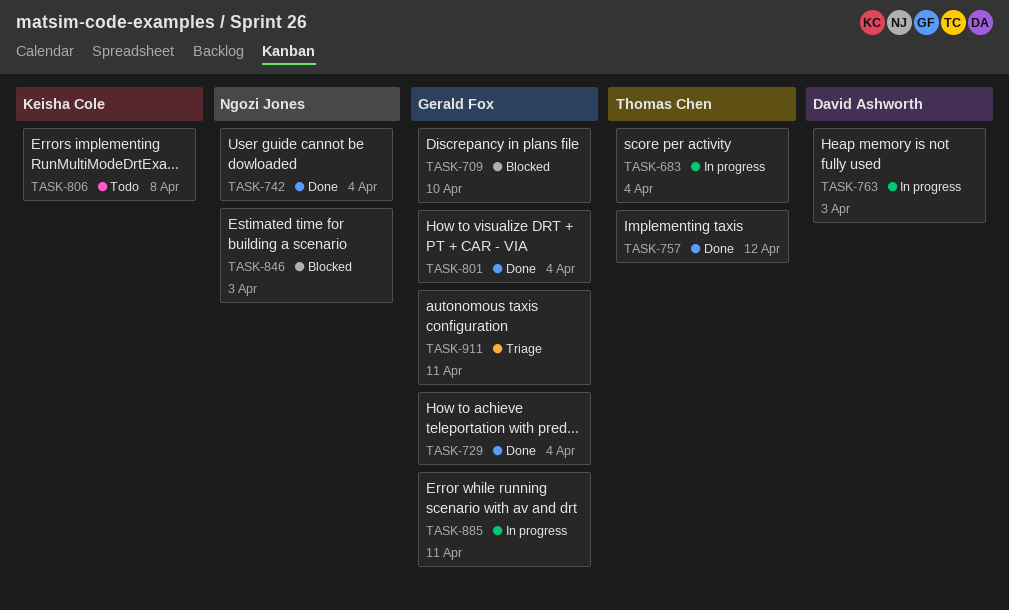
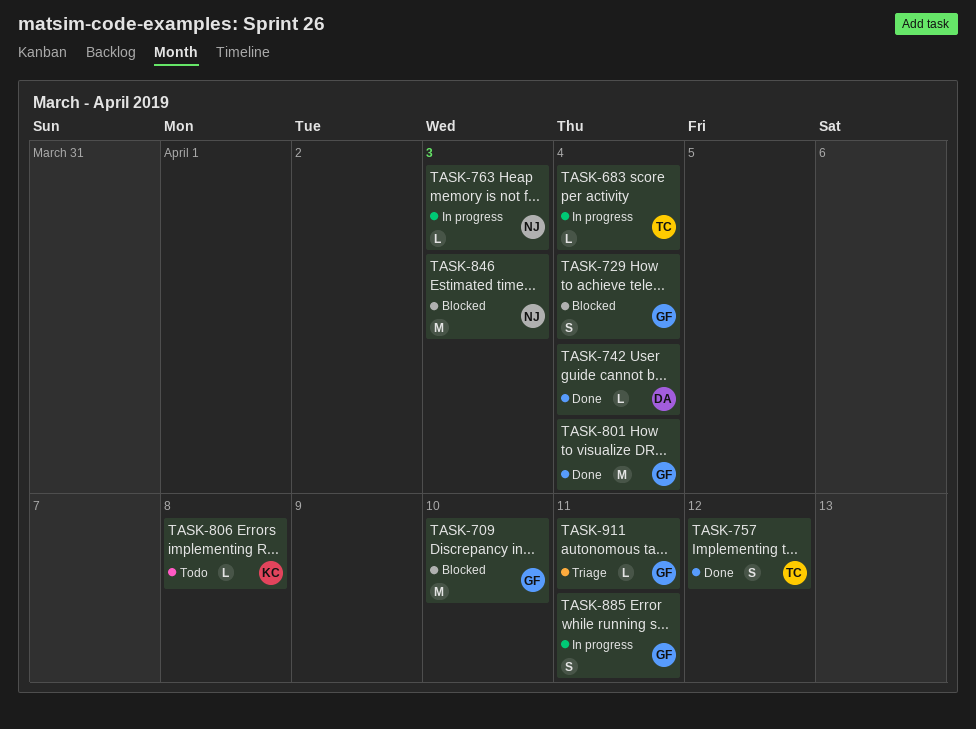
TASK-729, status: Done -> Blocked
TASK-742, owner: Ngozi Jones -> David Ashworth
TASK-763, owner: David Ashworth -> Ngozi Jones

